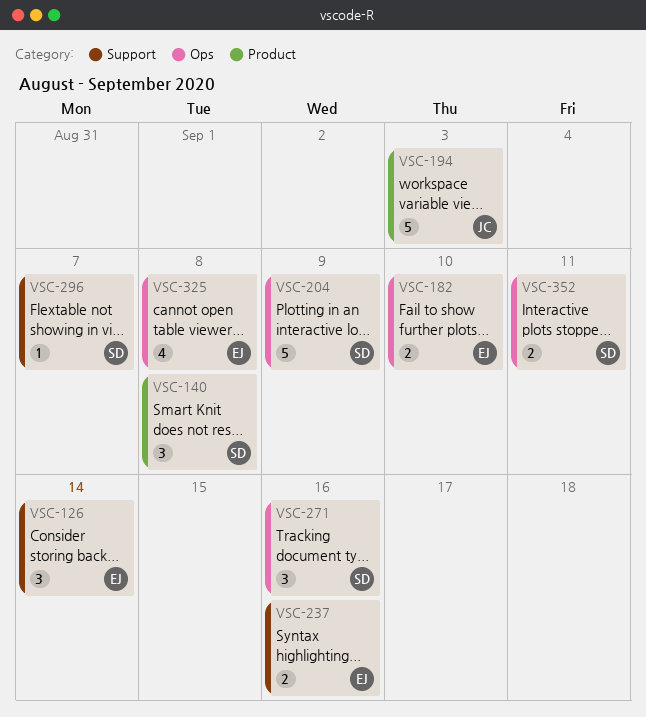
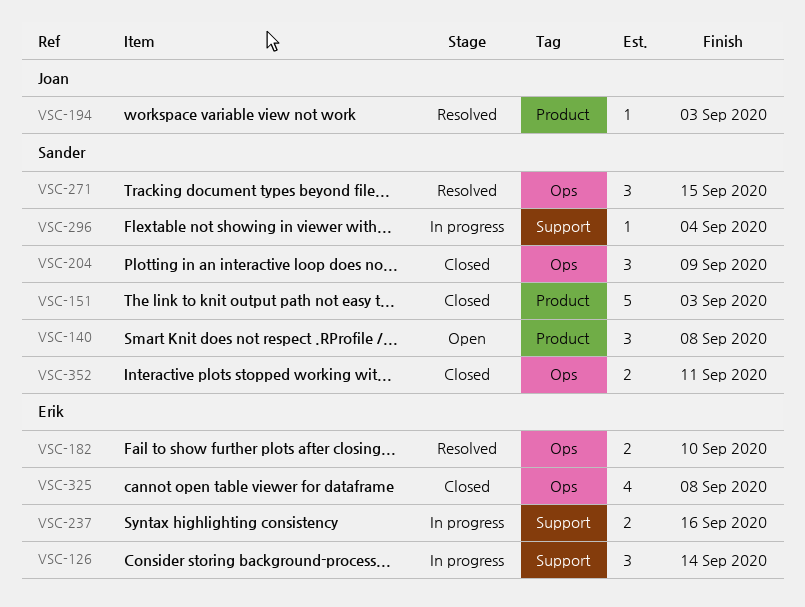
VSC-151: none -> present
VSC-194, estimate: 5 -> 1
VSC-204, estimate: 5 -> 3
VSC-271, due: Sep 16 -> Sep 15
VSC-296, due: Sep 7 -> Sep 4

